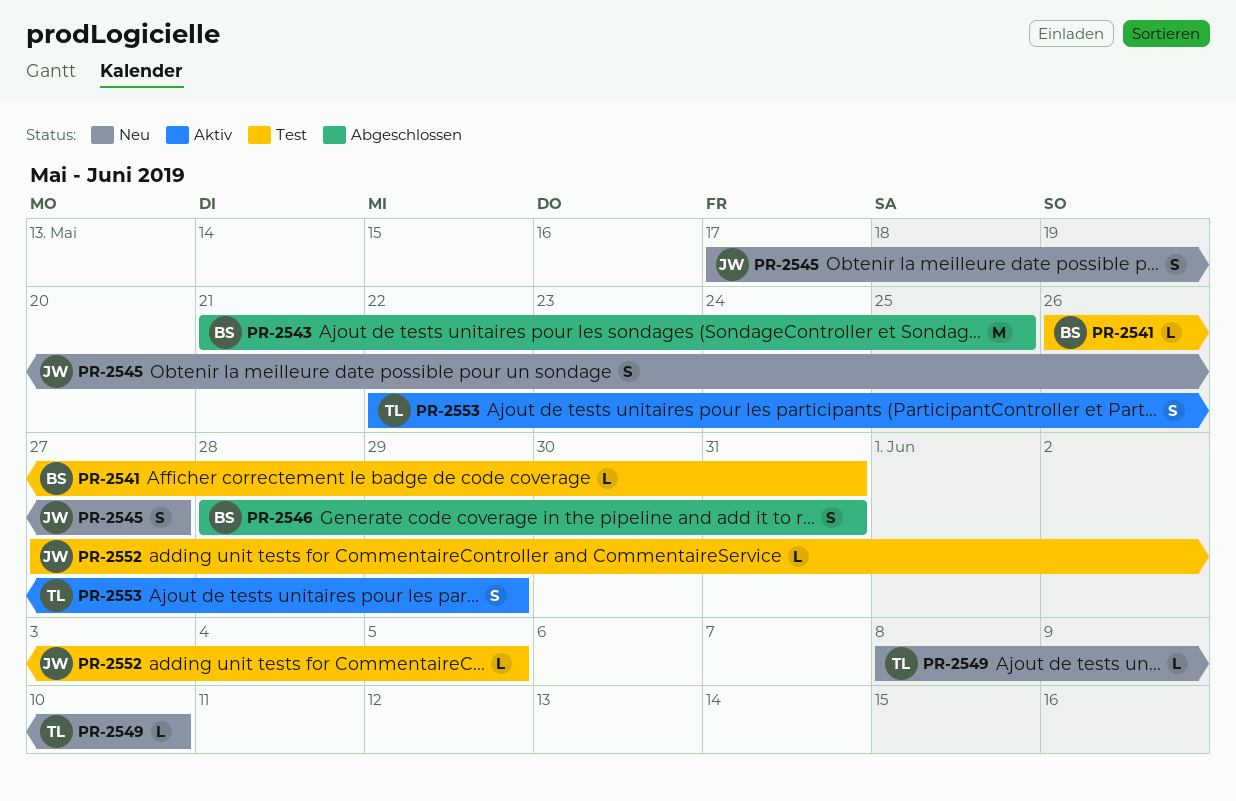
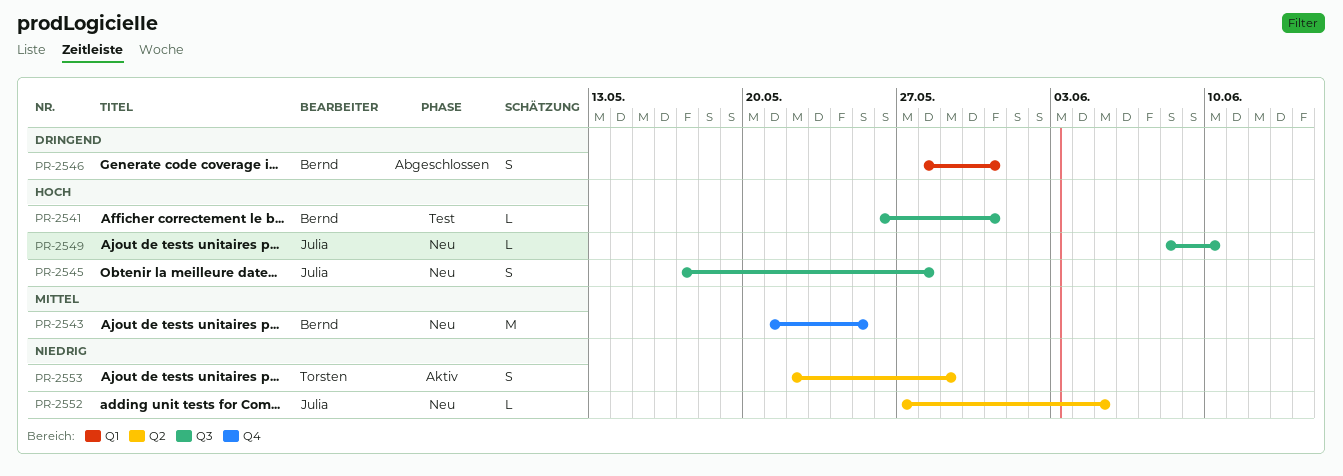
PR-2543, status: Abgeschlossen -> Neu
PR-2545, due: May 27 -> May 28
PR-2549, owner: Torsten -> Julia
PR-2552, status: Test -> Neu

